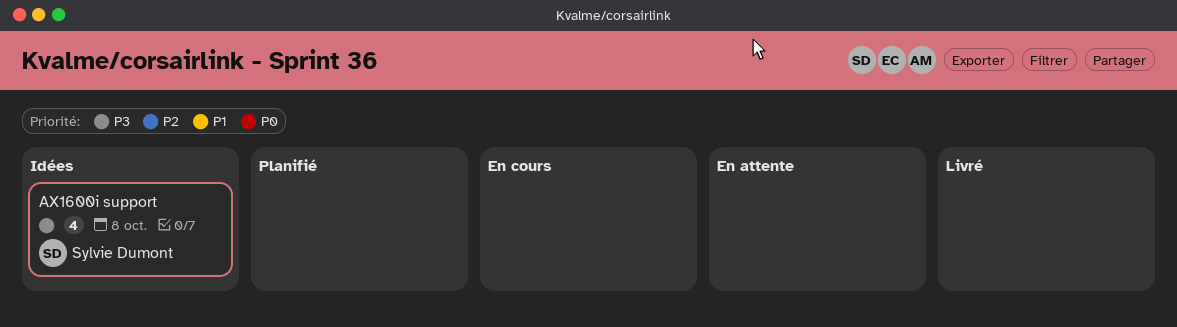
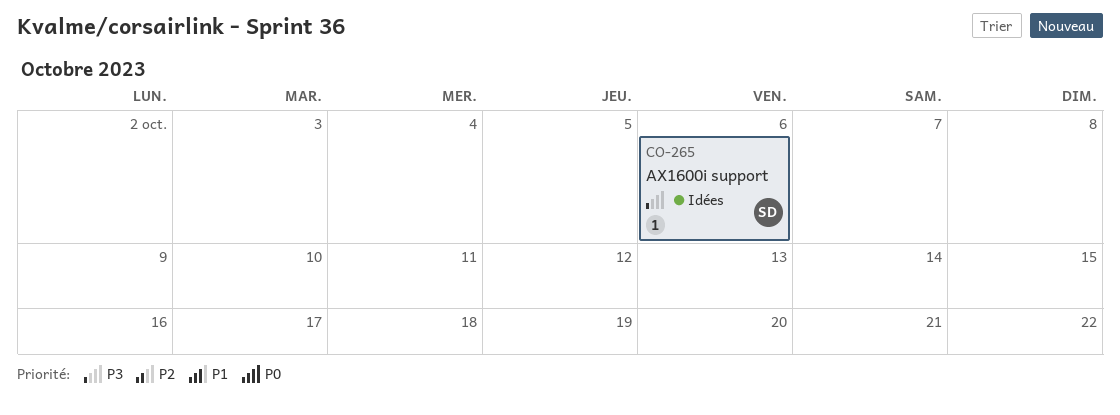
AX1600i support, estimate: 4 -> 1
AX1600i support, due: Oct 8 -> Oct 6

